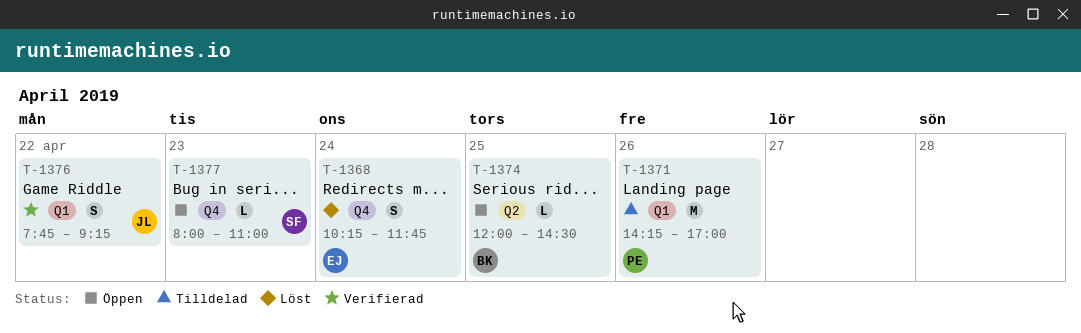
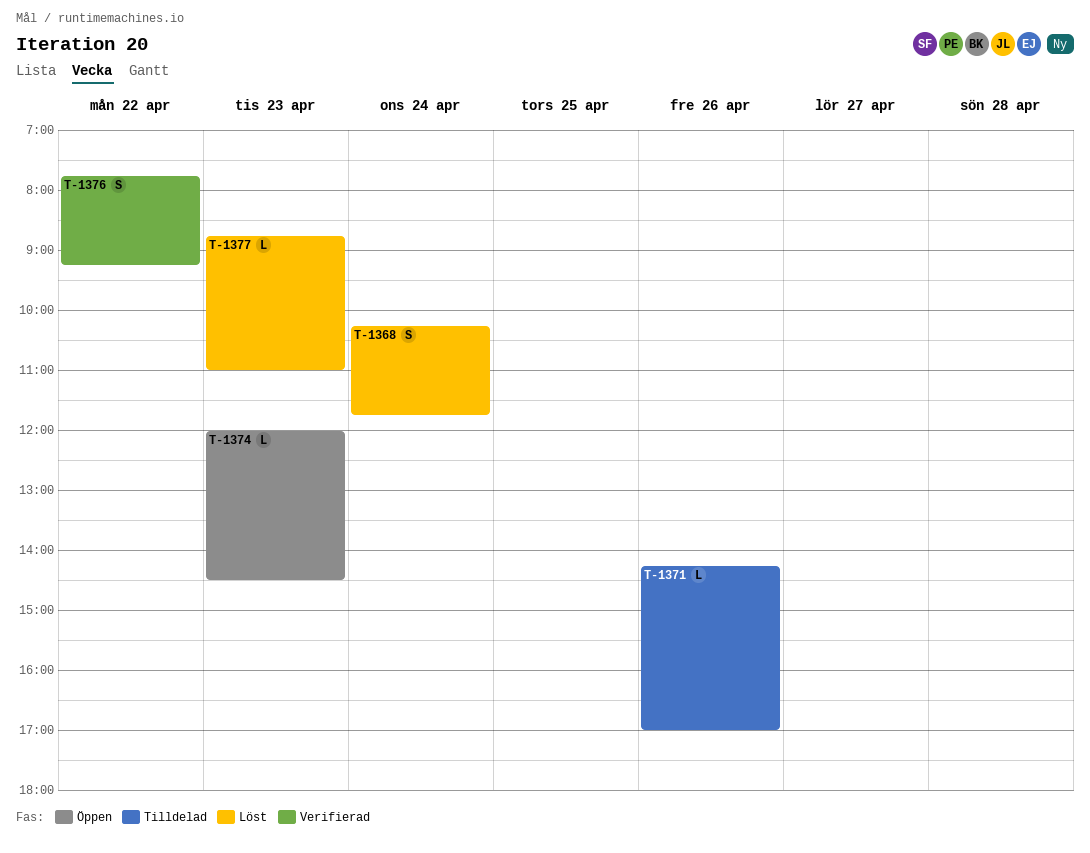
T-1371, estimate: M -> L
T-1374, day: Apr 25 -> Apr 23
T-1377, status: Öppen -> Löst
T-1377, begins: 08:00 -> 08:45

